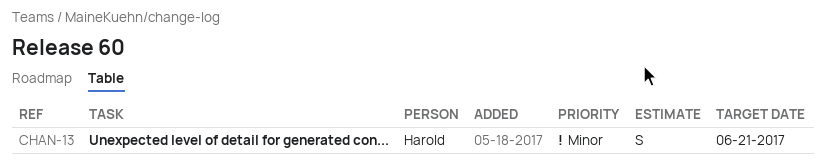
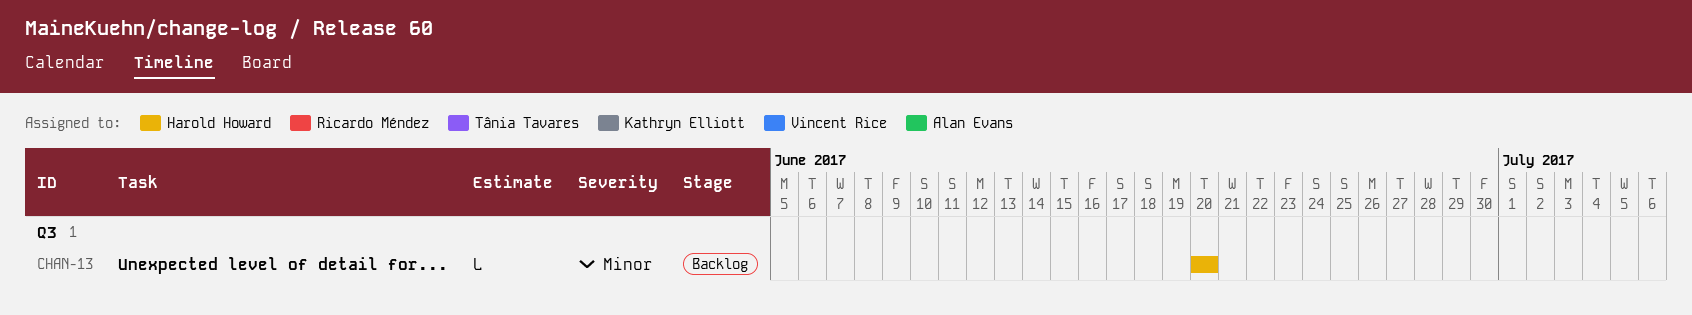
CHAN-13, estimate: S -> L
CHAN-13, due: Jun 21 -> Jun 20

